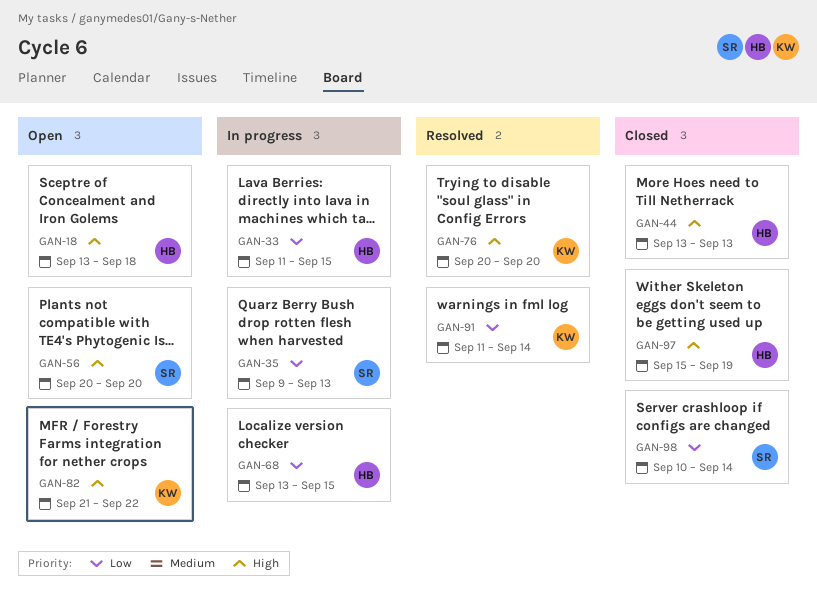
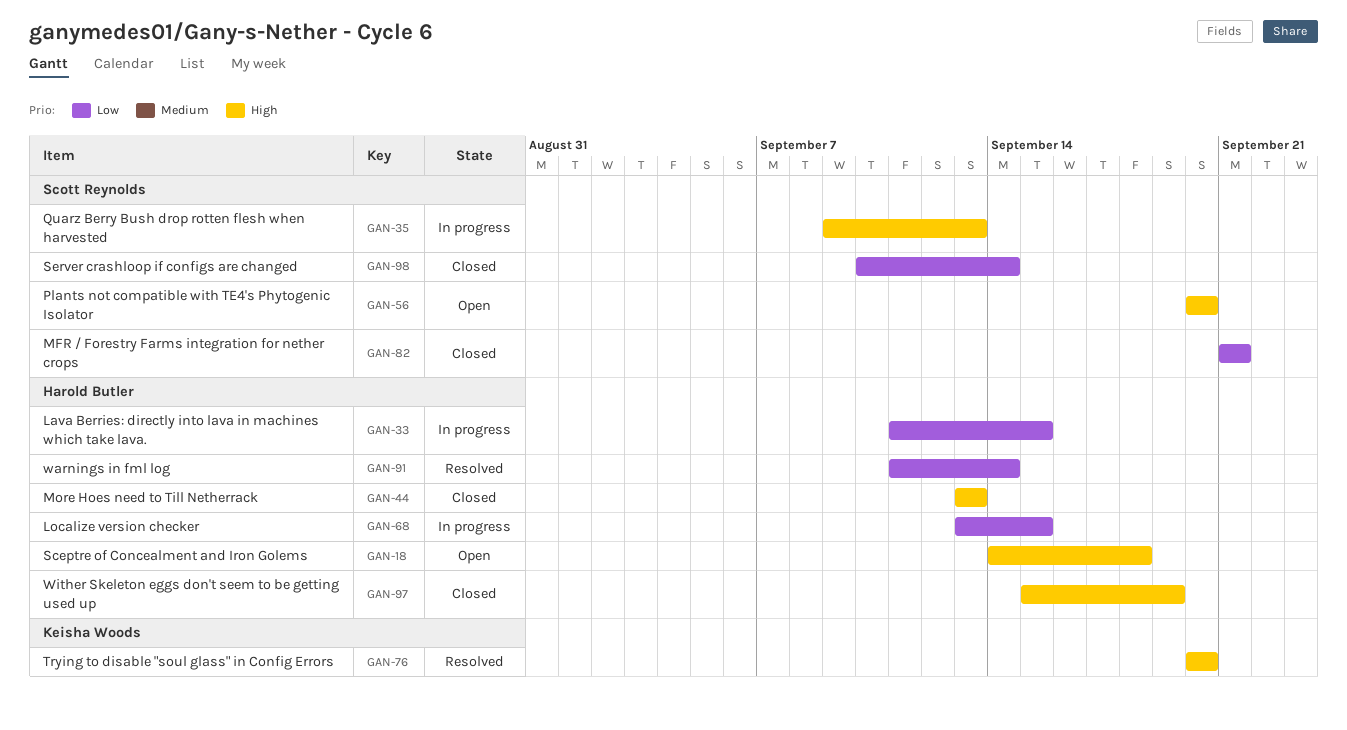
GAN-18, start: Sep 13 -> Sep 14
GAN-35, priority: Low -> High
GAN-82, status: Open -> Closed
GAN-82, owner: Keisha Woods -> Scott Reynolds
GAN-82, priority: High -> Low
GAN-82, due: Sep 22 -> Sep 21
GAN-91, owner: Keisha Woods -> Harold Butler

